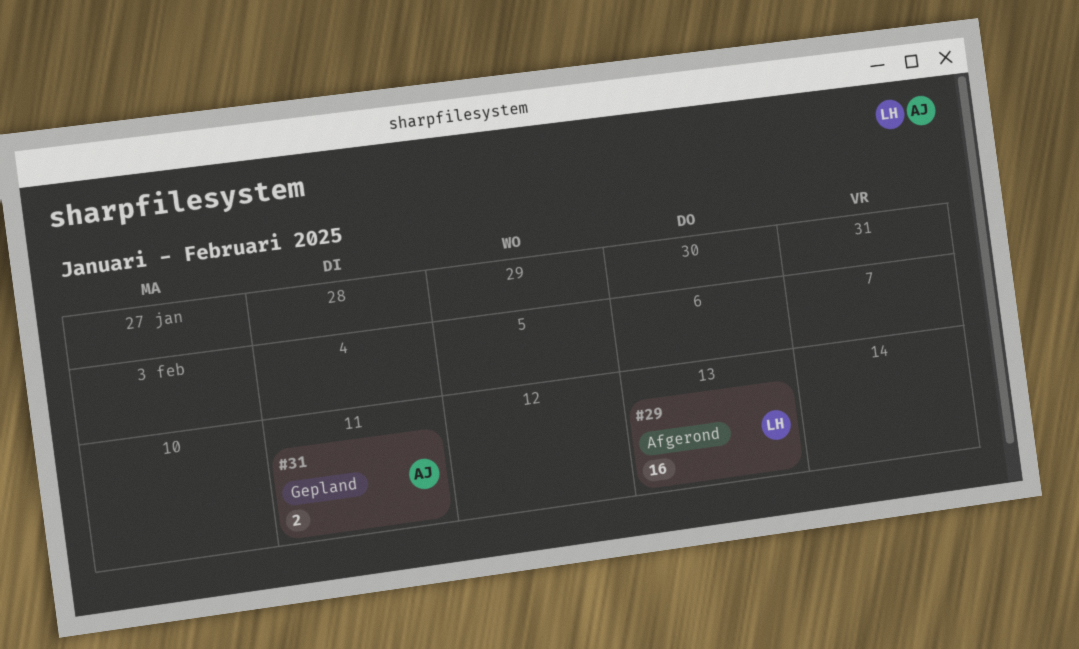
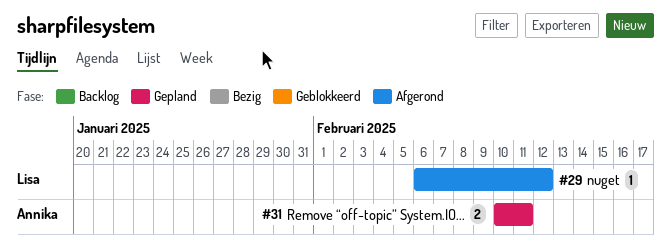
#29, estimate: 16 -> 1
#29, due: Feb 13 -> Feb 12

